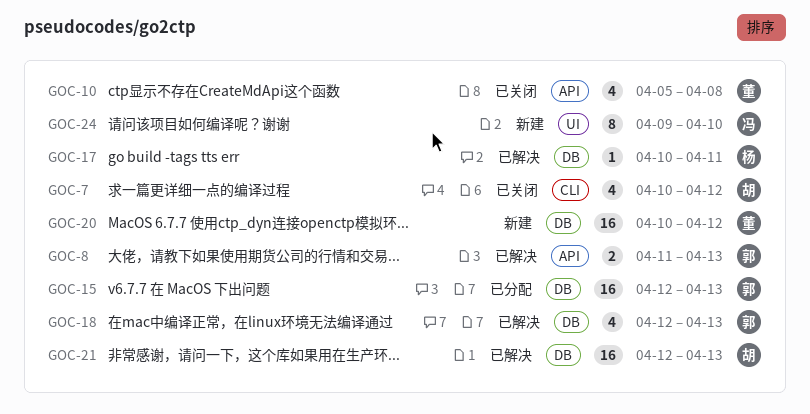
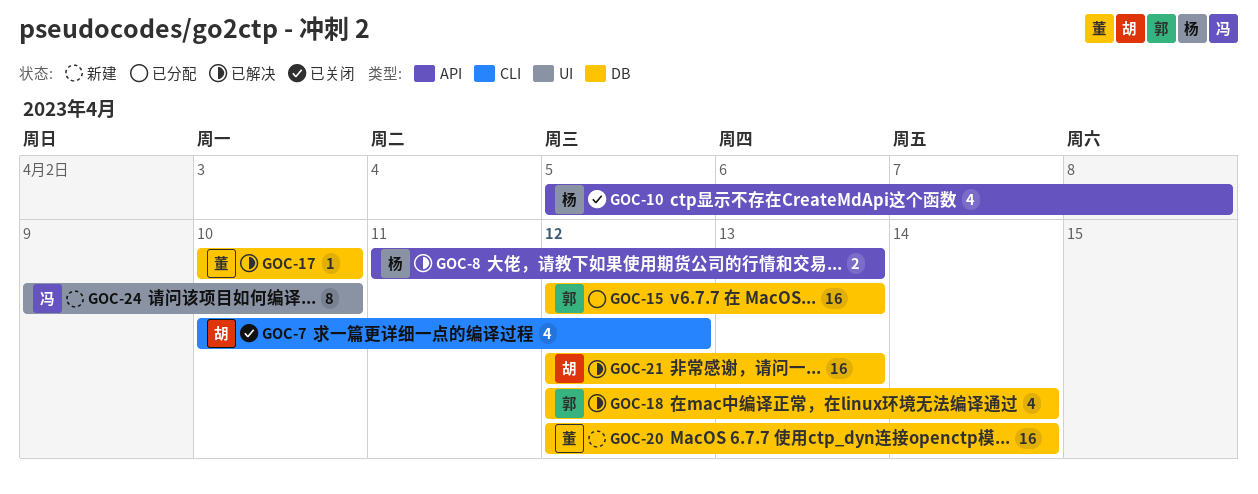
GOC-8, owner: 郭 -> 杨
GOC-10, owner: 董 -> 杨
GOC-17, owner: 杨 -> 董
GOC-17, due: Apr 11 -> Apr 10
GOC-18, due: Apr 13 -> Apr 14
GOC-20, start: Apr 10 -> Apr 12
GOC-20, due: Apr 12 -> Apr 14

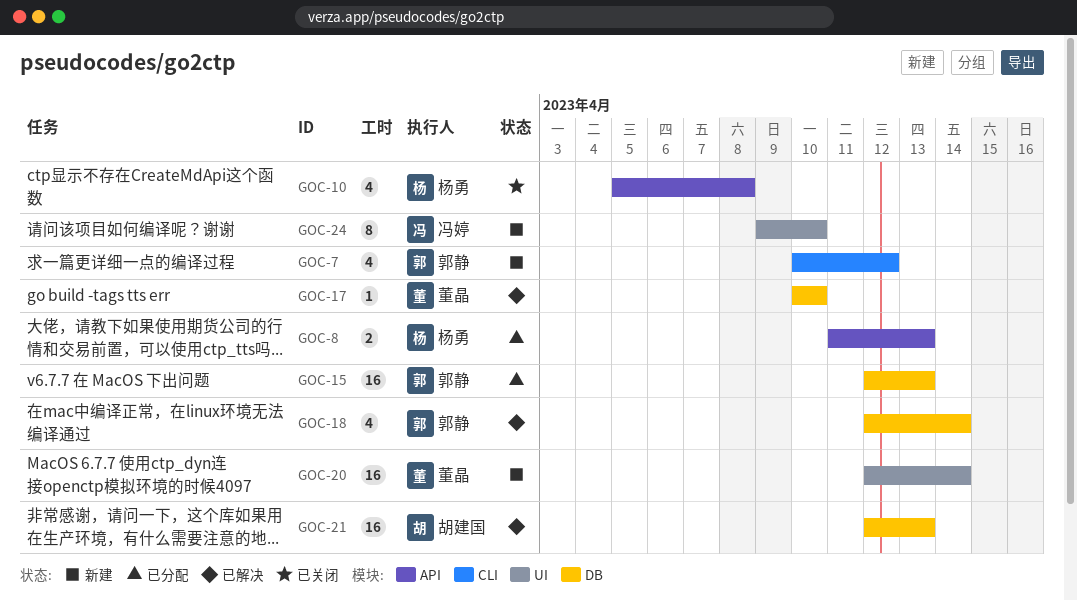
GOC-7, status: 已关闭 -> 新建
GOC-7, owner: 胡建国 -> 郭静
GOC-8, status: 已解决 -> 已分配
GOC-20, label: DB -> UI

